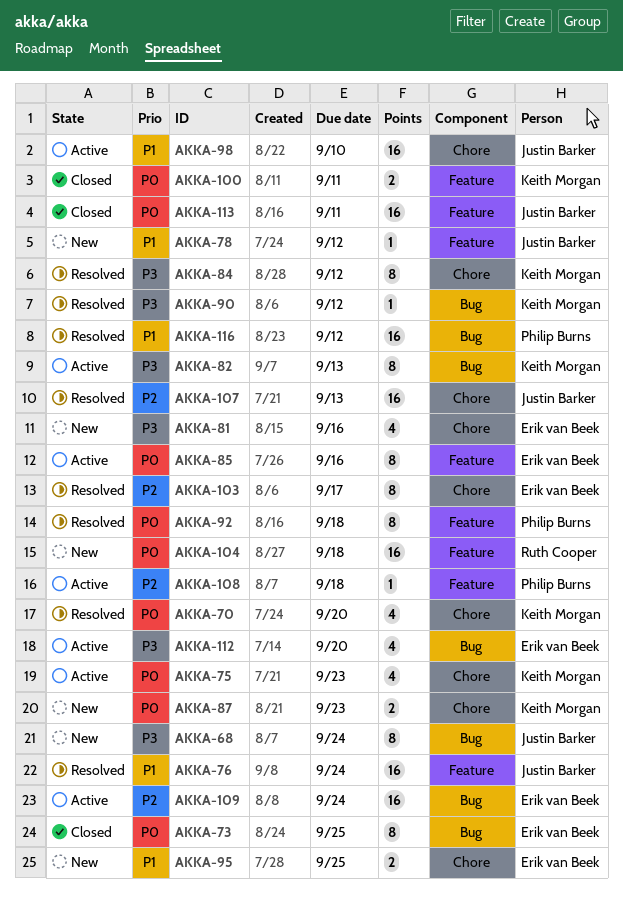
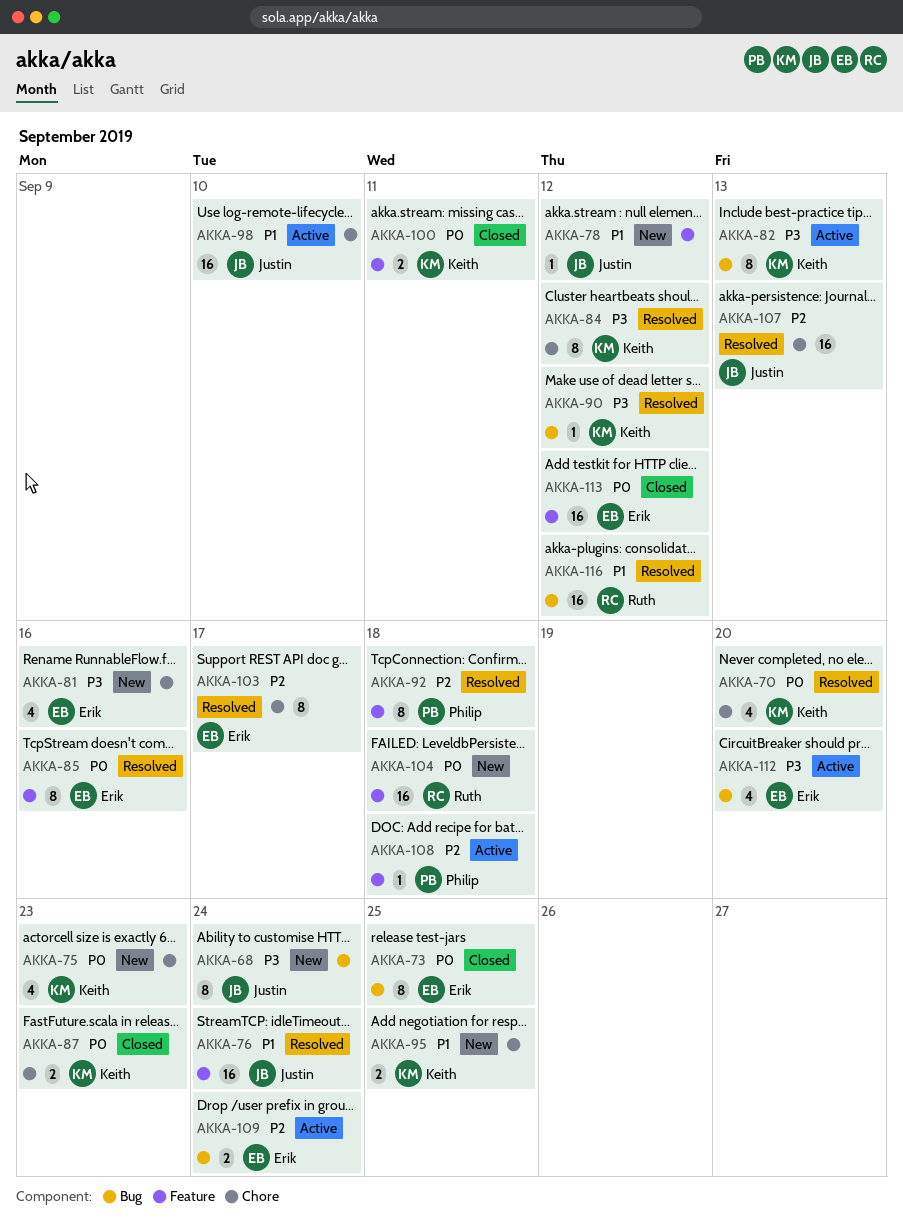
AKKA-75, status: Active -> New
AKKA-85, status: Active -> Resolved
AKKA-87, status: New -> Closed
AKKA-92, priority: P0 -> P2
AKKA-95, owner: Erik van Beek -> Keith Morgan
AKKA-109, estimate: 16 -> 2
AKKA-113, owner: Justin Barker -> Erik van Beek
AKKA-113, due: Sep 11 -> Sep 12
AKKA-116, owner: Philip Burns -> Ruth Cooper

